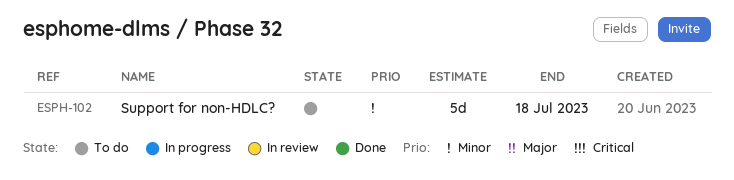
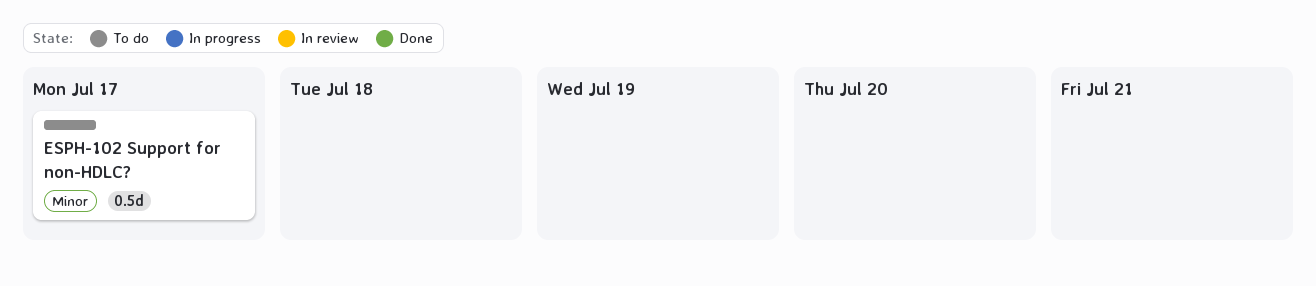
ESPH-102, estimate: 5d -> 0.5d
ESPH-102, due: Jul 18 -> Jul 17

